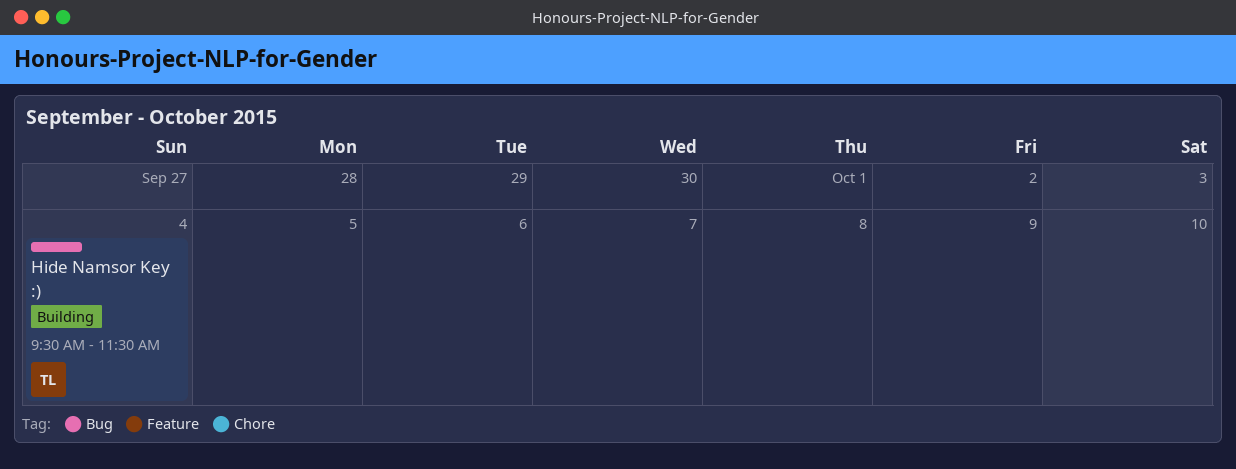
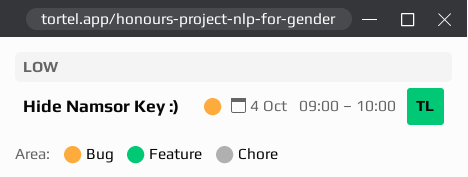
Hide Namsor Key :), begins: 09:30 -> 09:00
Hide Namsor Key :), ends: 11:30 -> 10:00

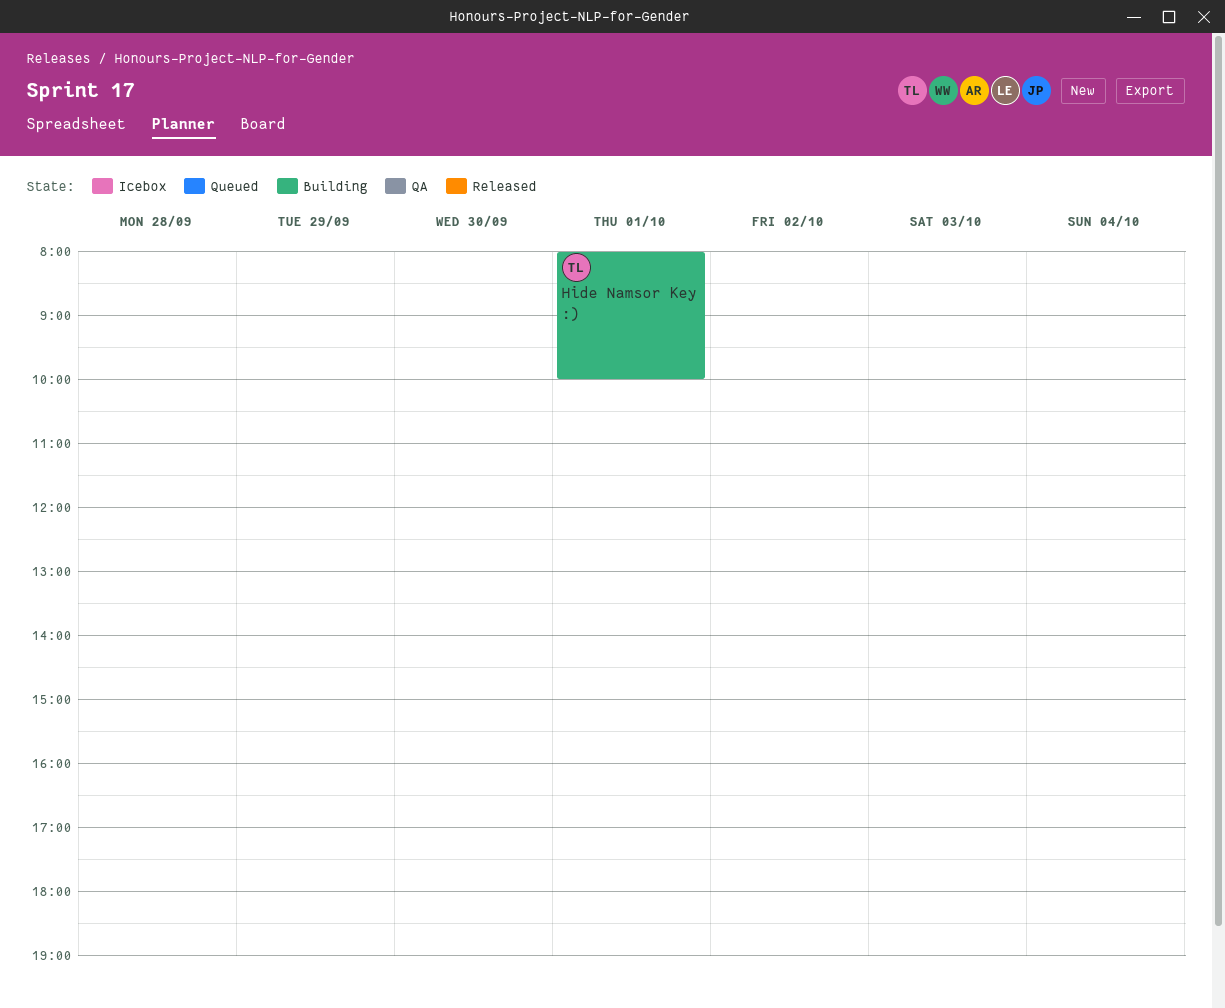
Hide Namsor Key :), day: Oct 4 -> Oct 1
Hide Namsor Key :), begins: 09:00 -> 08:00

